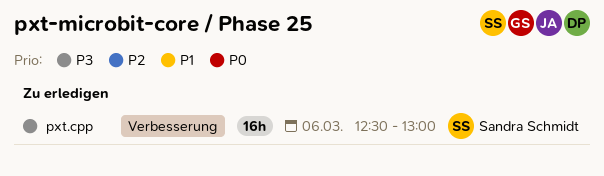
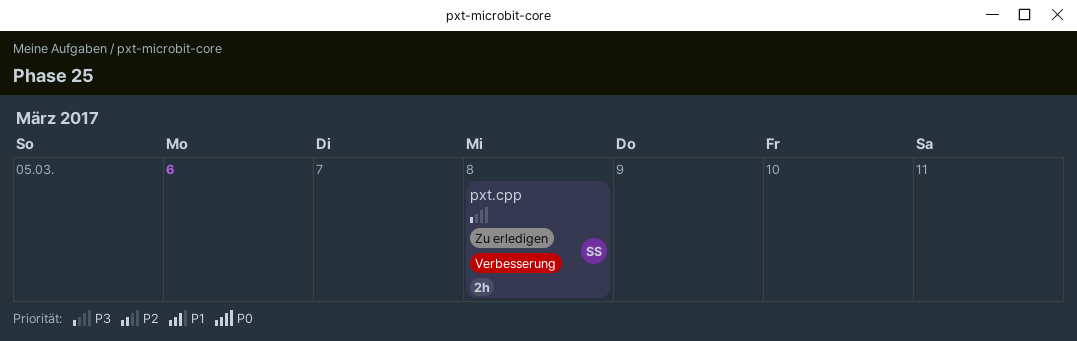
pxt.cpp, estimate: 16h -> 2h
pxt.cpp, day: Mar 6 -> Mar 8

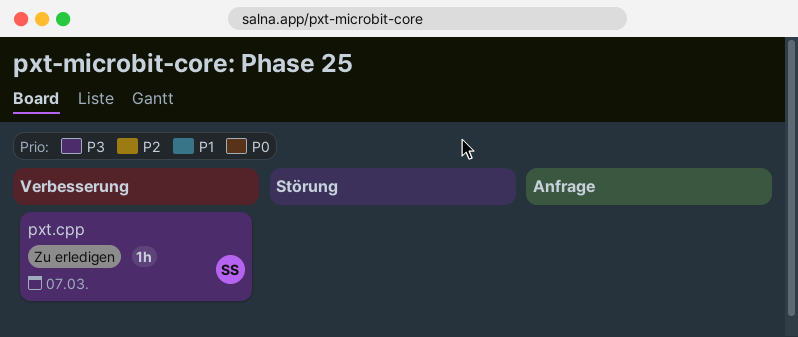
pxt.cpp, estimate: 2h -> 1h
pxt.cpp, day: Mar 8 -> Mar 7

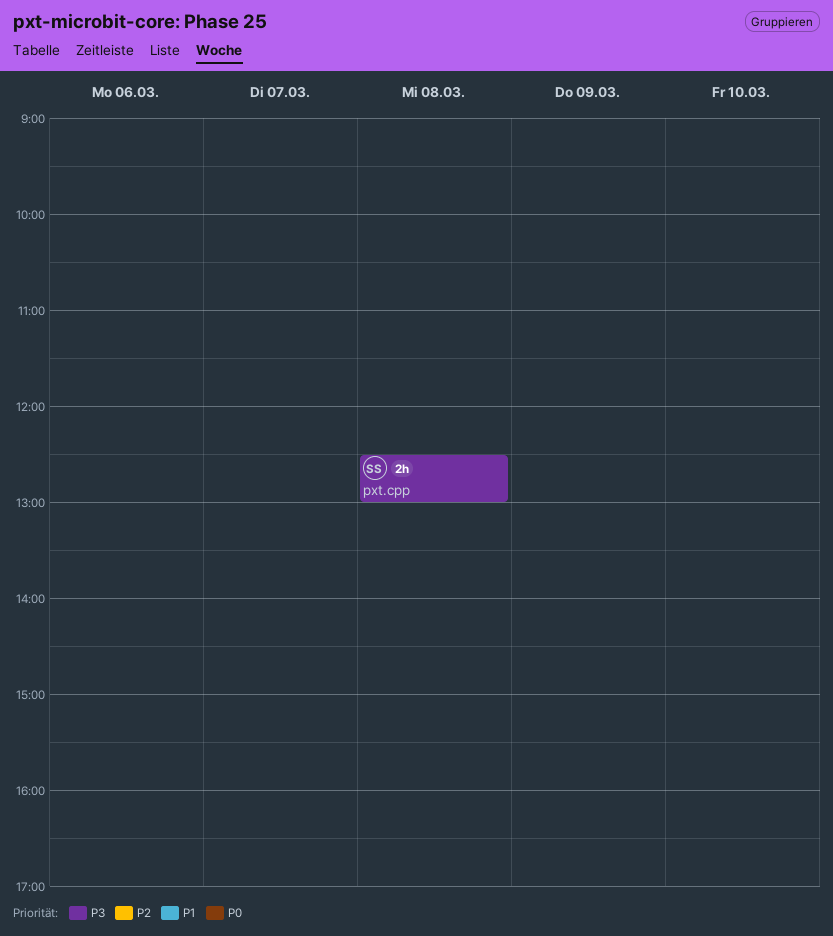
pxt.cpp, estimate: 1h -> 2h
pxt.cpp, day: Mar 7 -> Mar 8

